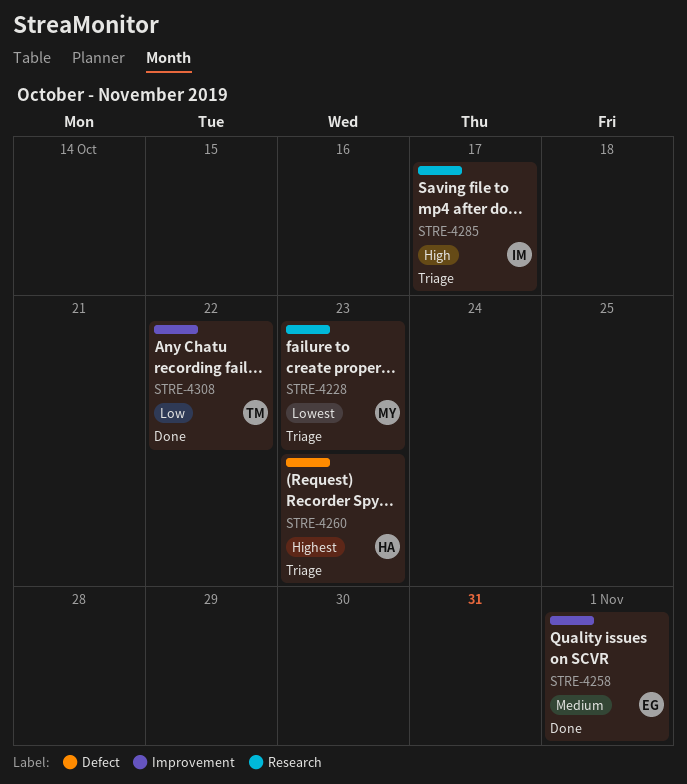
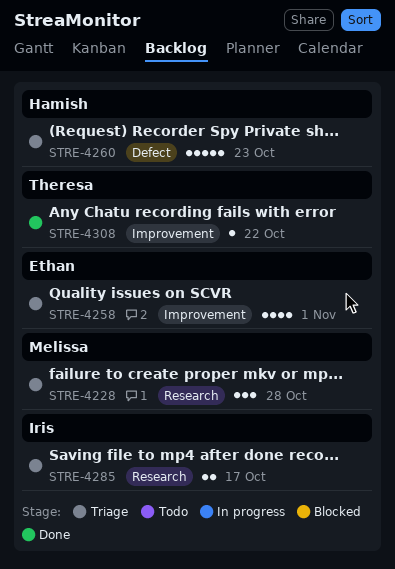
STRE-4228, due: Oct 23 -> Oct 28
STRE-4258, status: Done -> Triage

